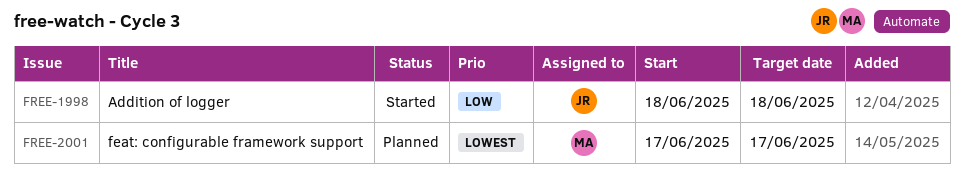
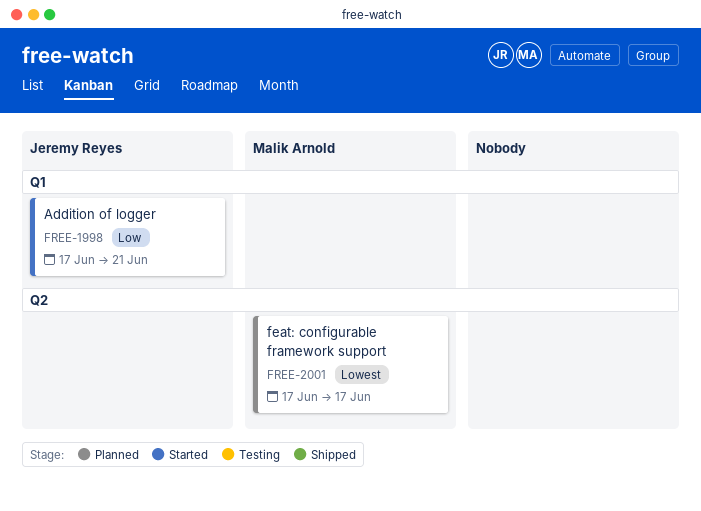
FREE-1998, start: Jun 18 -> Jun 17
FREE-1998, due: Jun 18 -> Jun 21

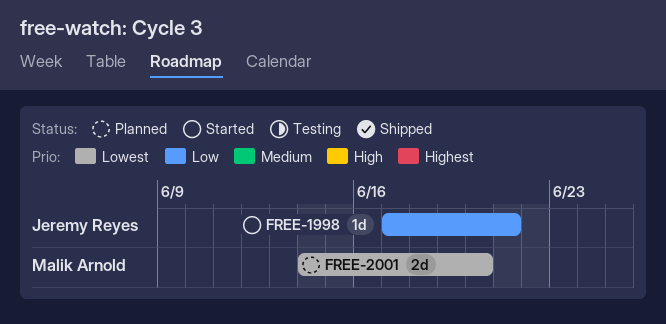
FREE-2001, start: Jun 17 -> Jun 14
FREE-2001, due: Jun 17 -> Jun 20

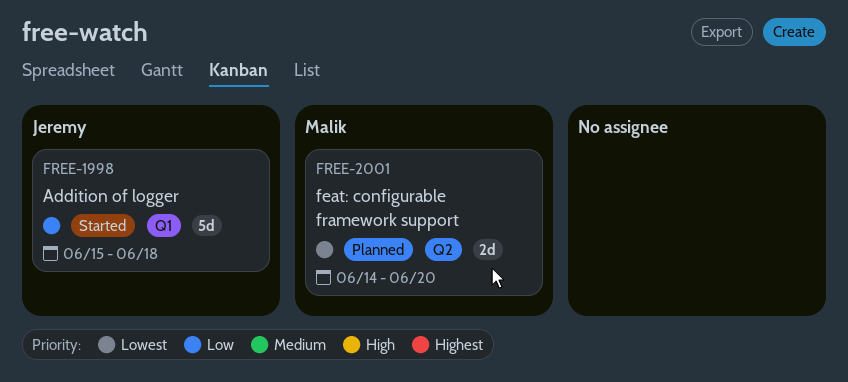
FREE-1998, estimate: 1d -> 5d
FREE-1998, start: Jun 17 -> Jun 15
FREE-1998, due: Jun 21 -> Jun 18

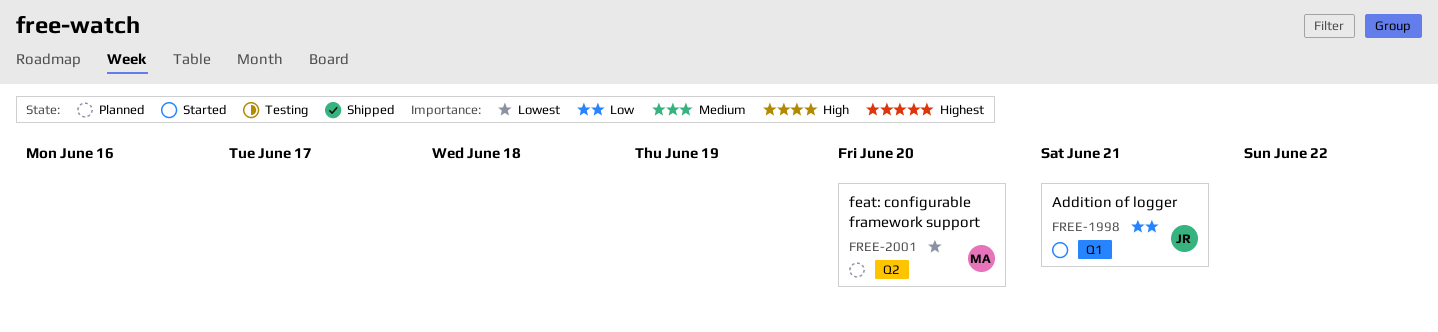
FREE-1998, due: Jun 18 -> Jun 21

